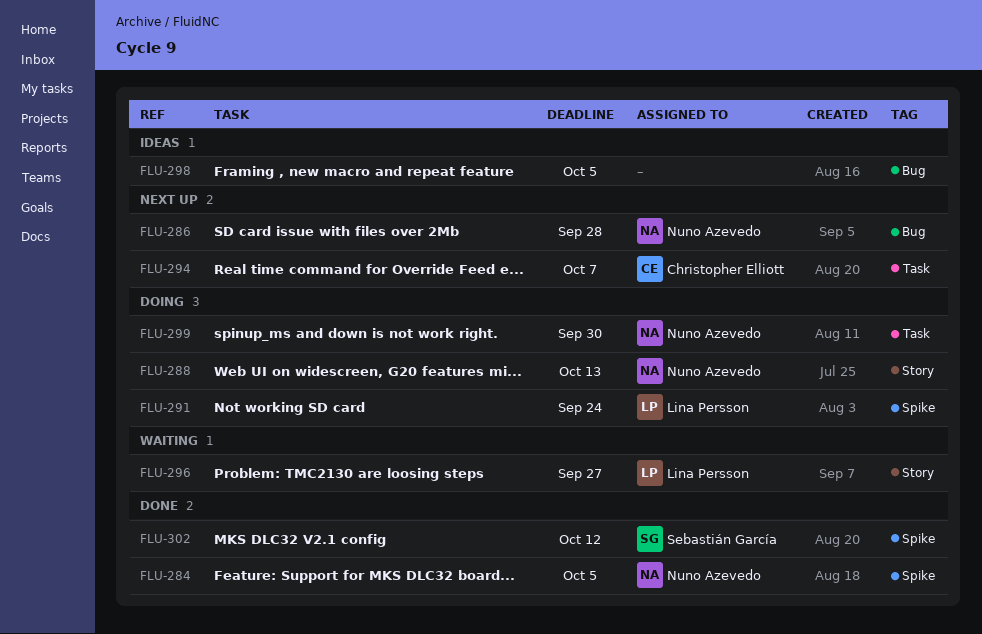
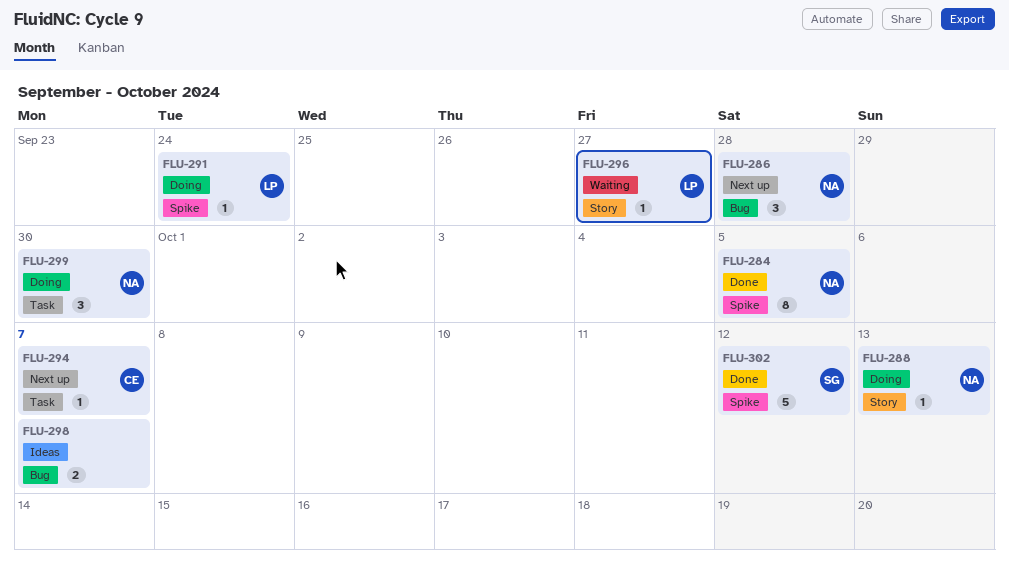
FLU-298, due: Oct 5 -> Oct 7

